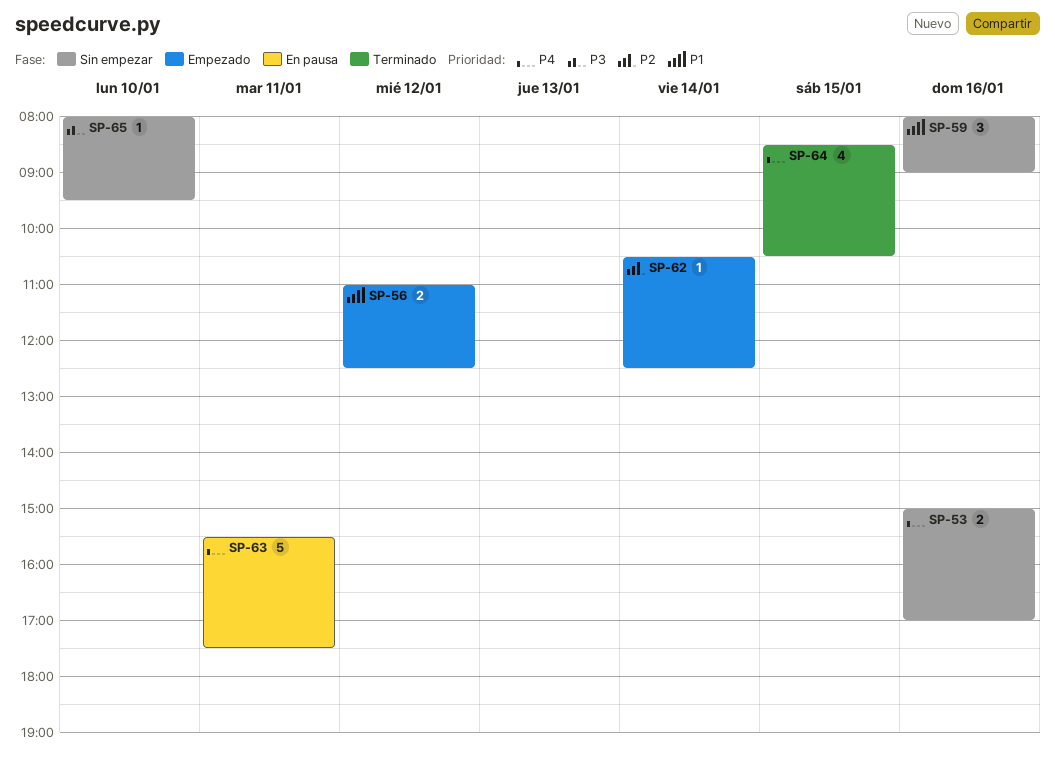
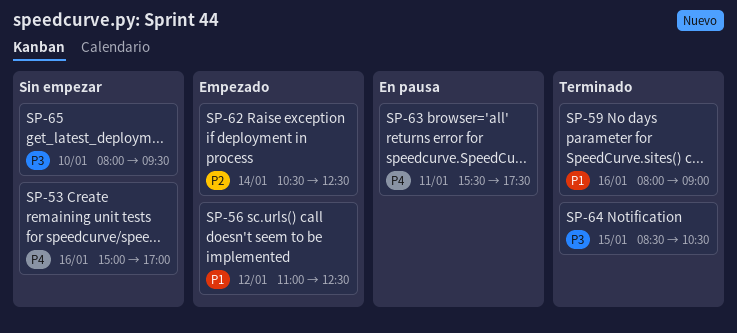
SP-59, status: Sin empezar -> Terminado
SP-64, priority: P4 -> P3

